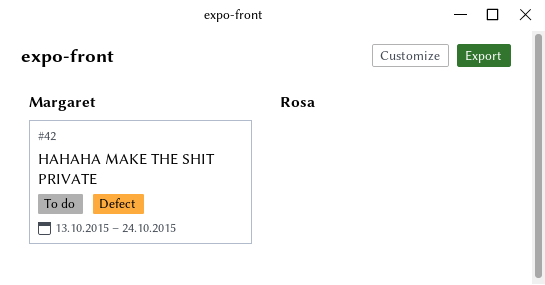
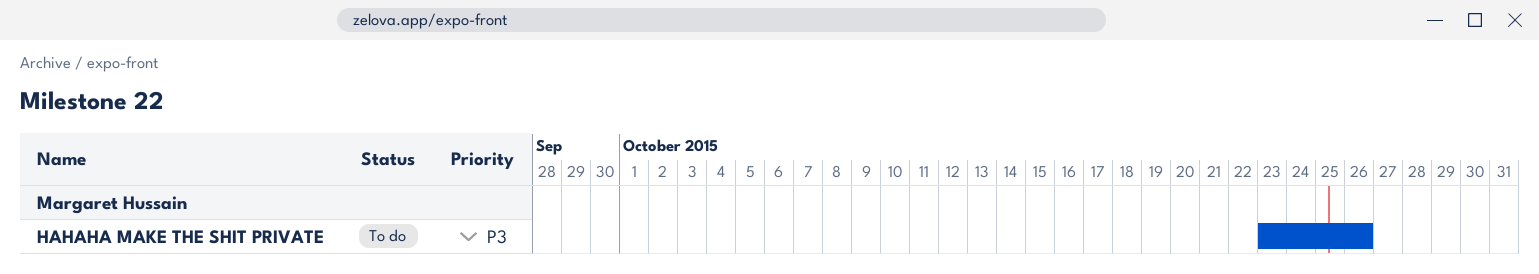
HAHAHA MAKE THE SHIT PRIVATE, start: Oct 13 -> Oct 23
HAHAHA MAKE THE SHIT PRIVATE, due: Oct 24 -> Oct 26

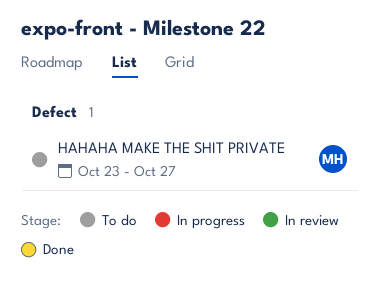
HAHAHA MAKE THE SHIT PRIVATE, due: Oct 26 -> Oct 27

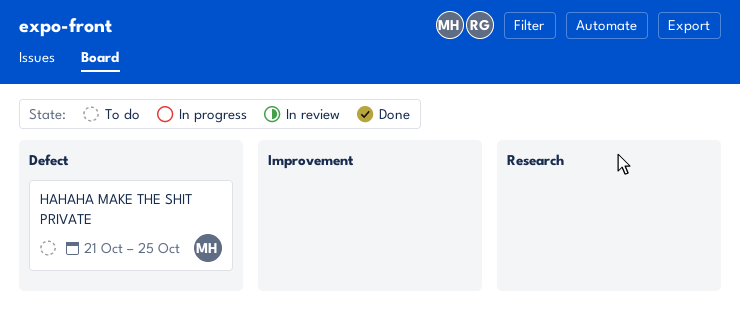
HAHAHA MAKE THE SHIT PRIVATE, start: Oct 23 -> Oct 21
HAHAHA MAKE THE SHIT PRIVATE, due: Oct 27 -> Oct 25

